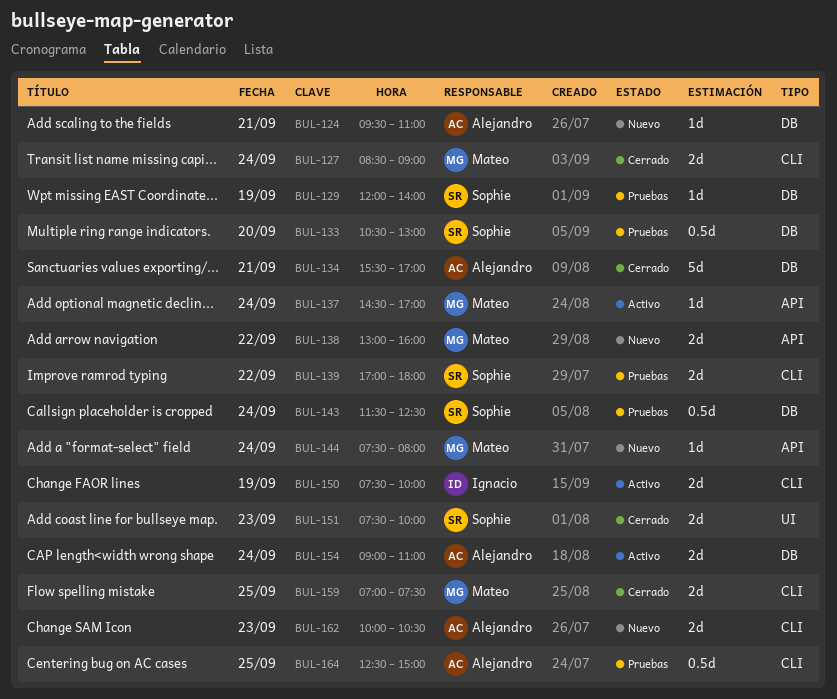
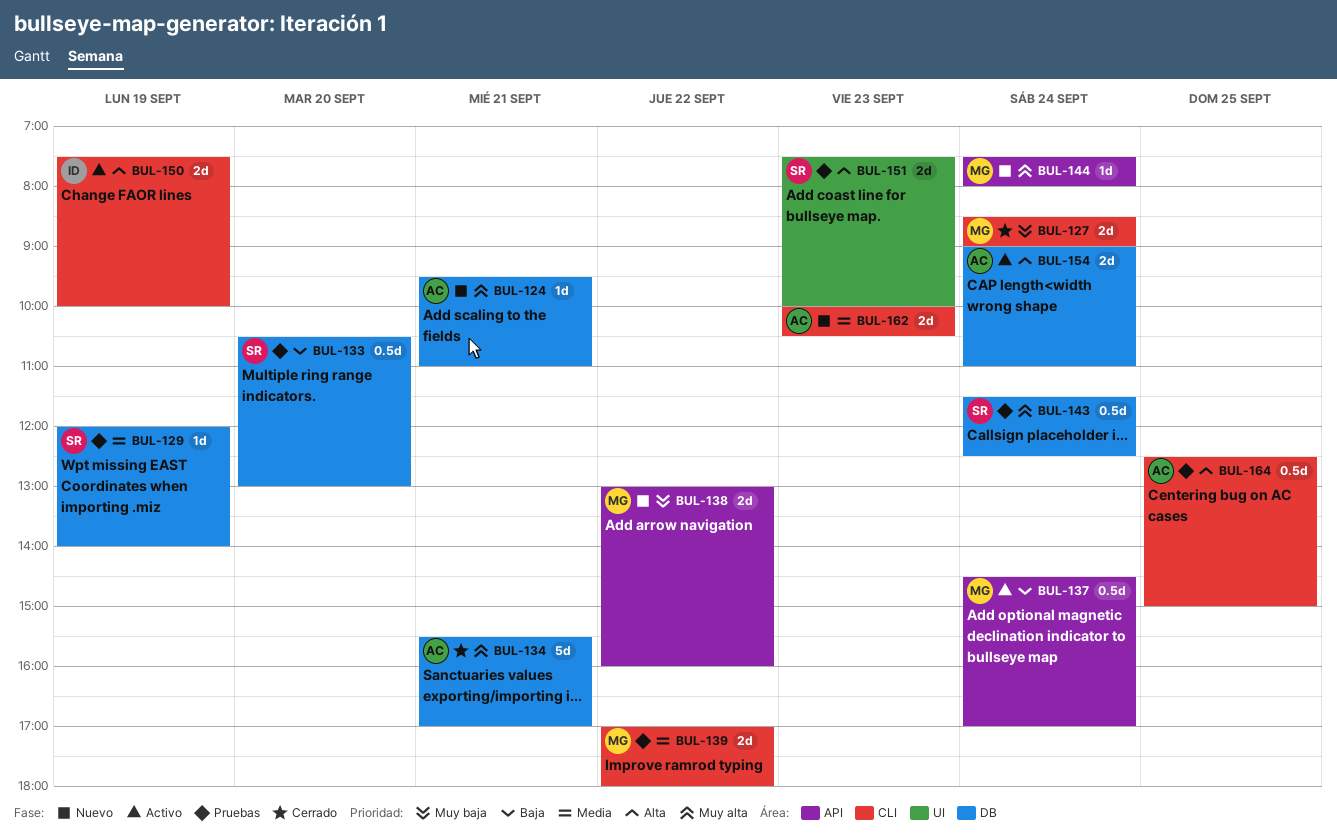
BUL-137, estimate: 1d -> 0.5d
BUL-139, owner: Sophie -> Mateo
BUL-151, status: Cerrado -> Pruebas
BUL-159: present -> none

